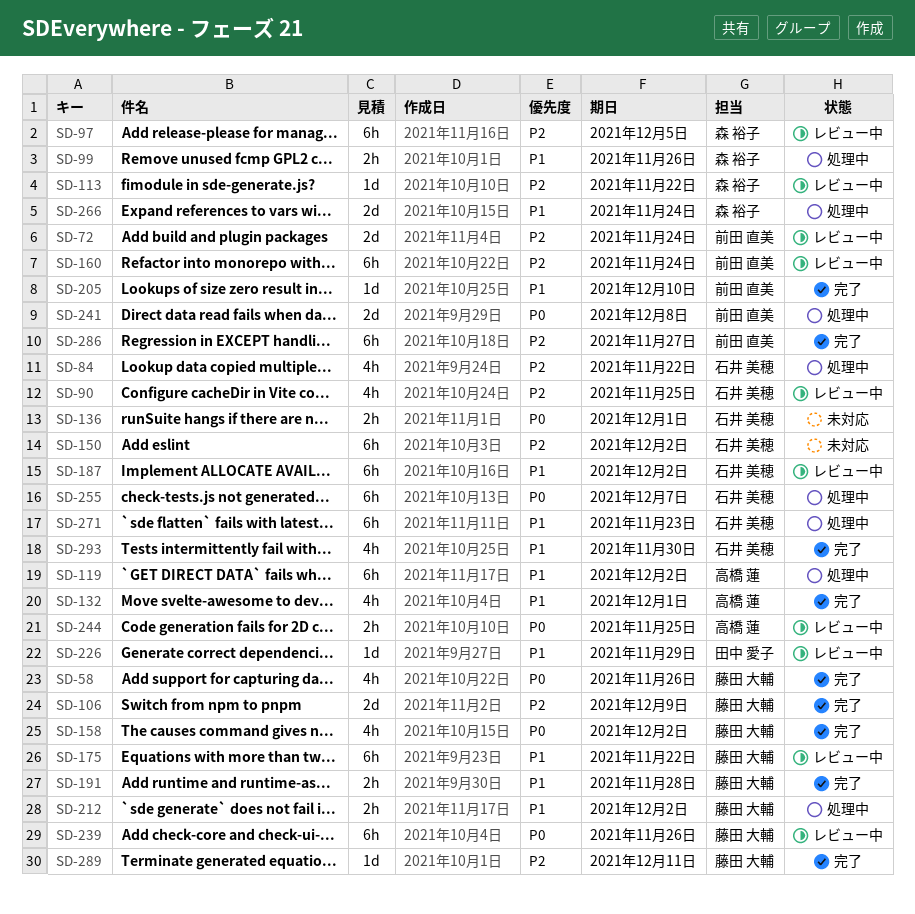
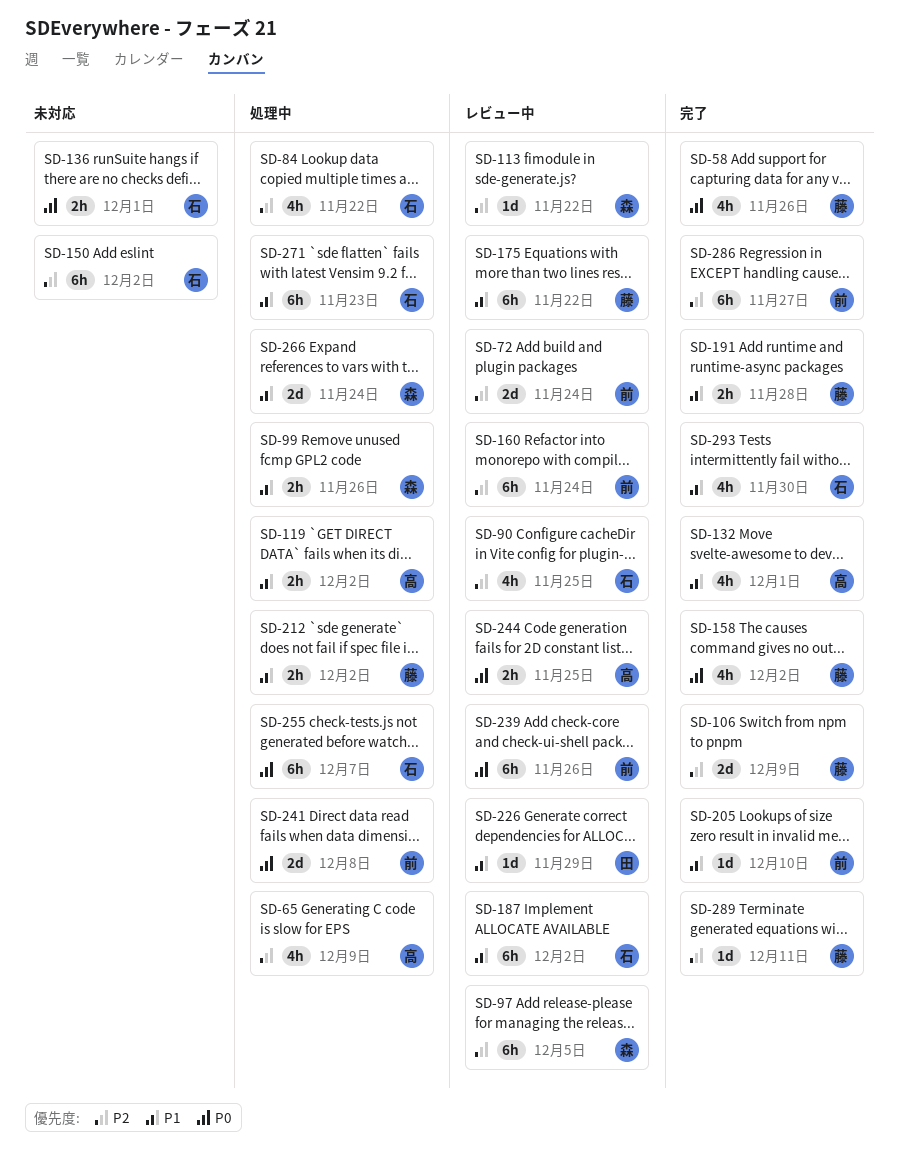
SD-65: none -> present
SD-119, estimate: 6h -> 2h
SD-239, owner: 藤田 大輔 -> 前田 直美

